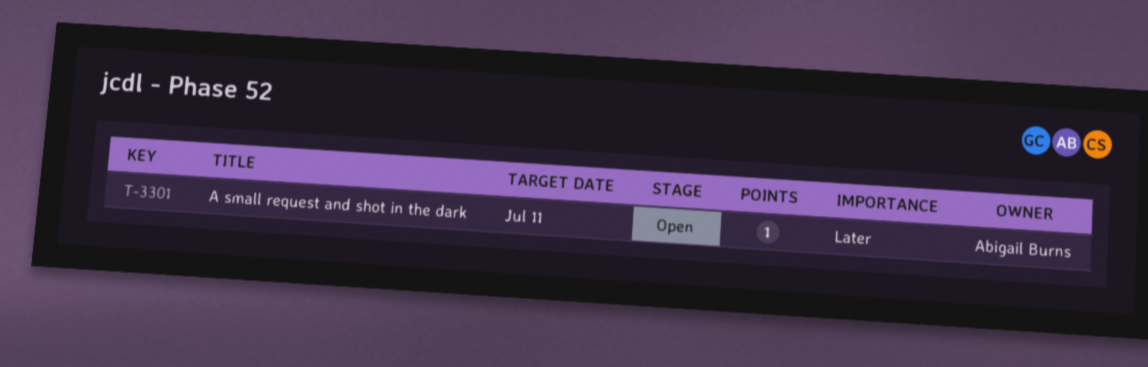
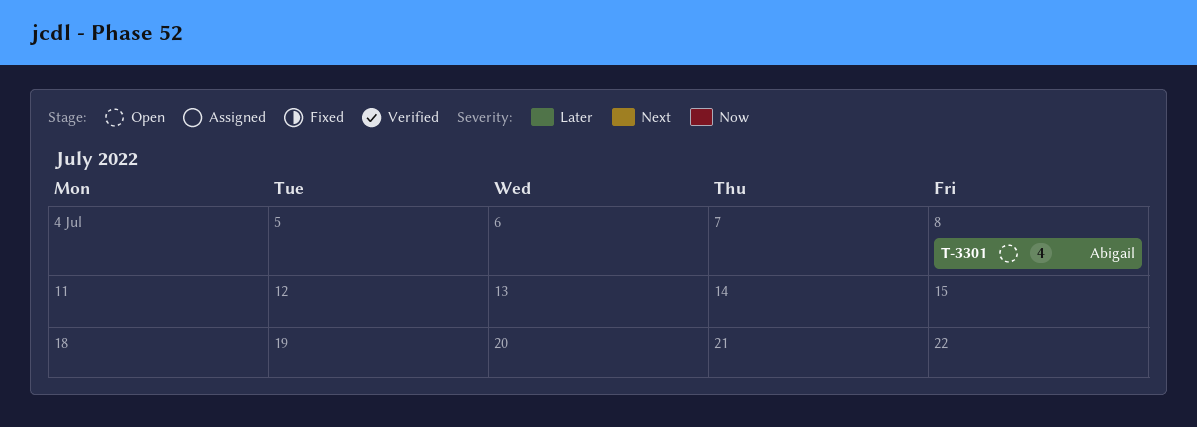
T-3301, estimate: 1 -> 4
T-3301, due: Jul 11 -> Jul 8

